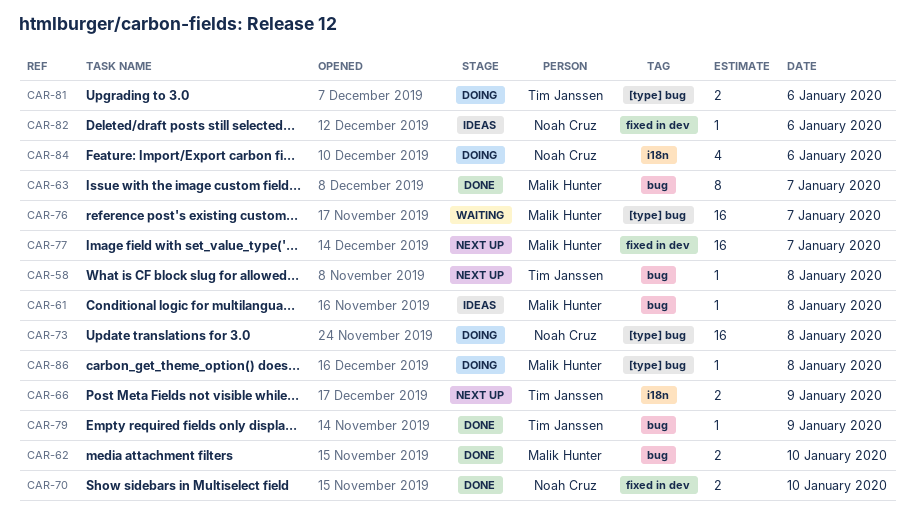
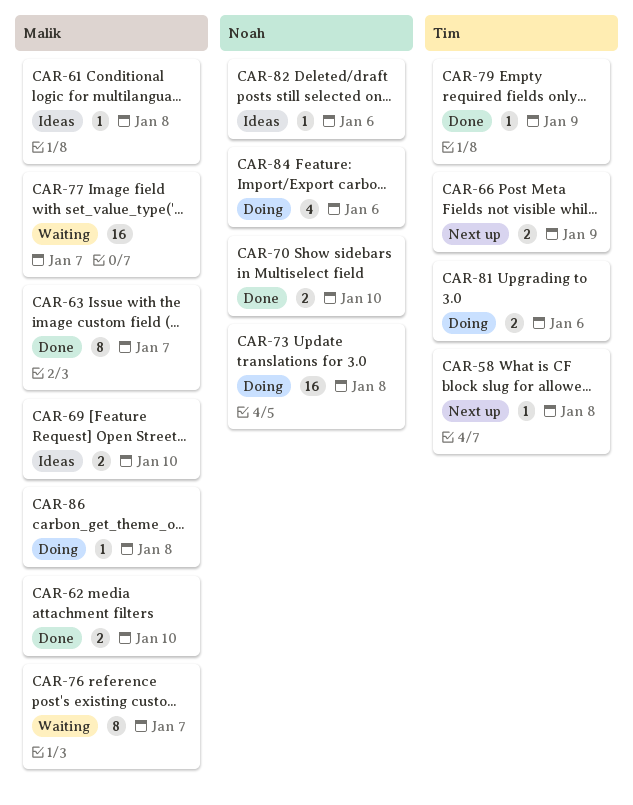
CAR-69: none -> present
CAR-76, estimate: 16 -> 8
CAR-77, status: Next up -> Waiting

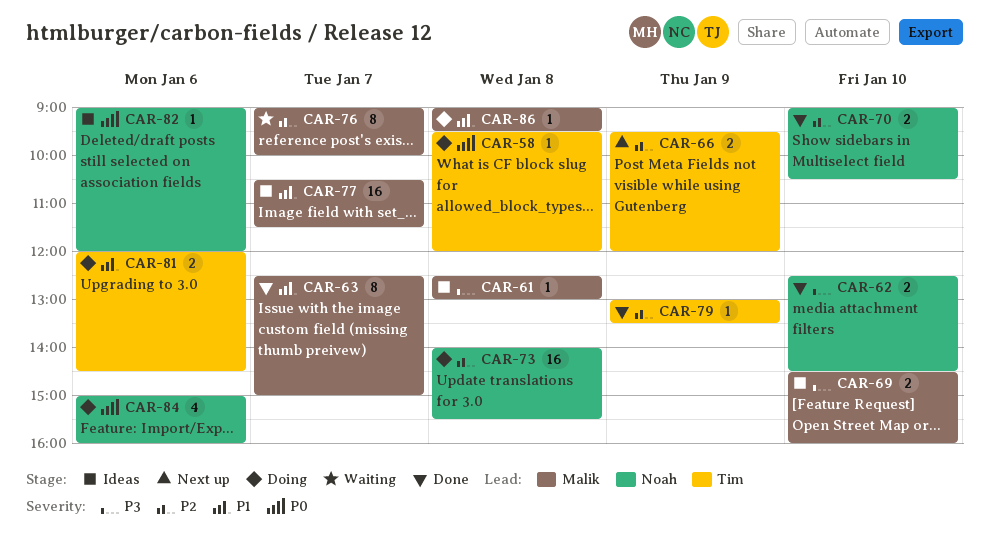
CAR-58, status: Next up -> Doing
CAR-62, owner: Malik -> Noah
CAR-77, status: Waiting -> Ideas

